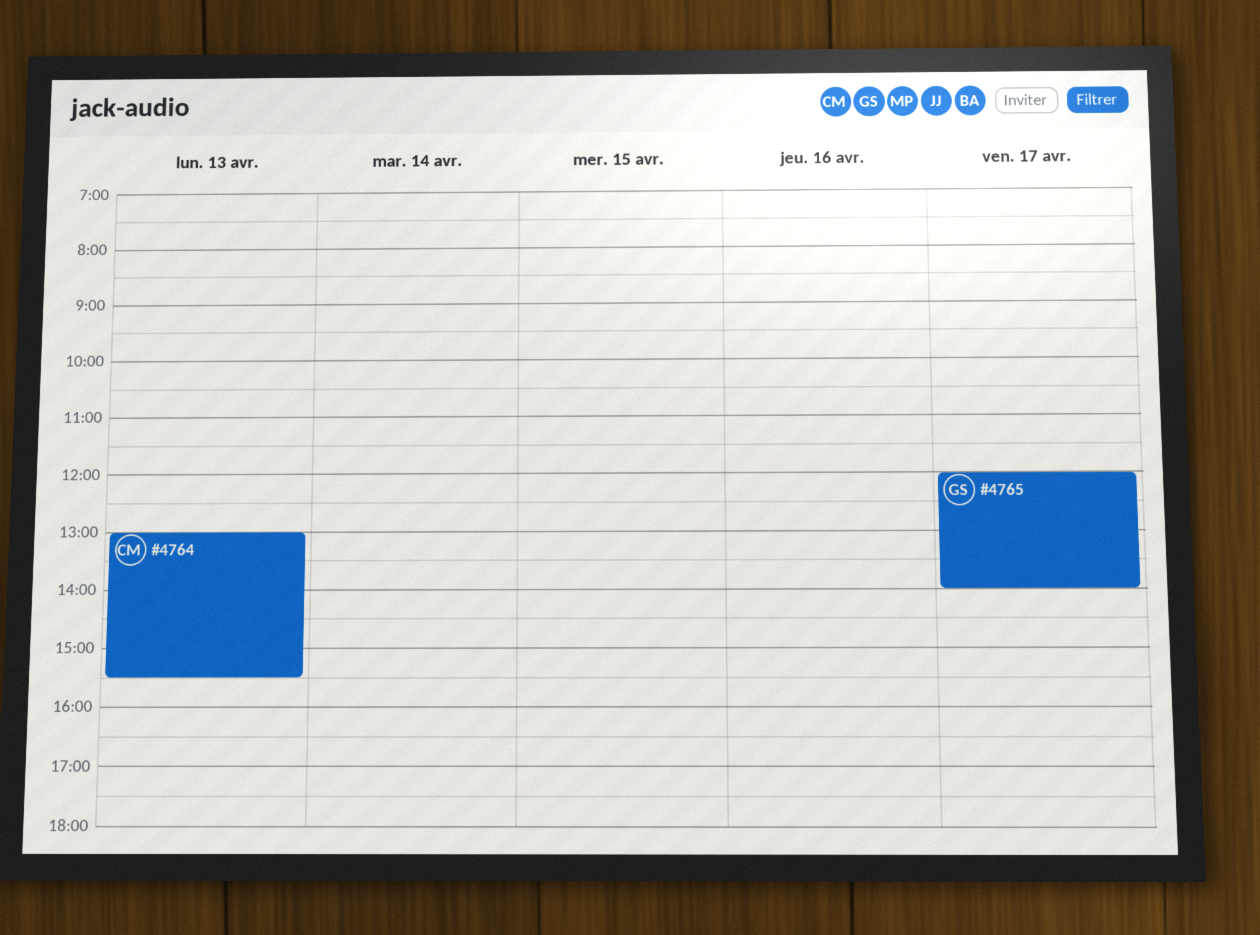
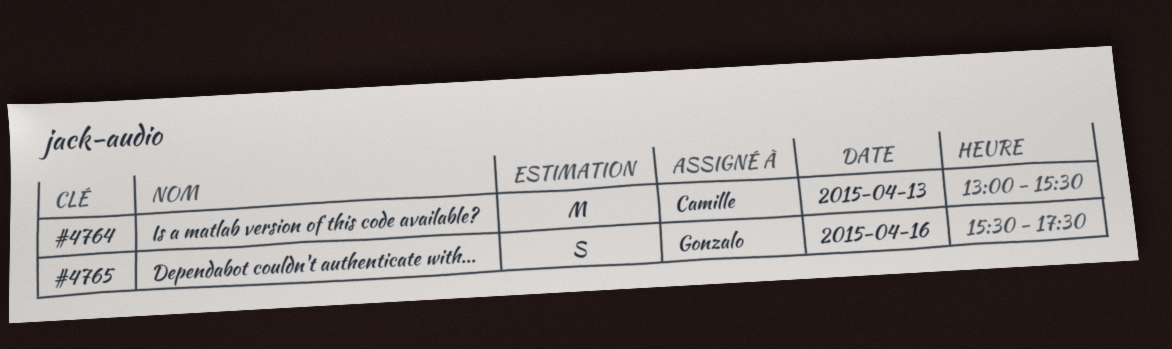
#4765, day: Apr 17 -> Apr 16
#4765, begins: 12:00 -> 15:30
#4765, ends: 14:00 -> 17:30

